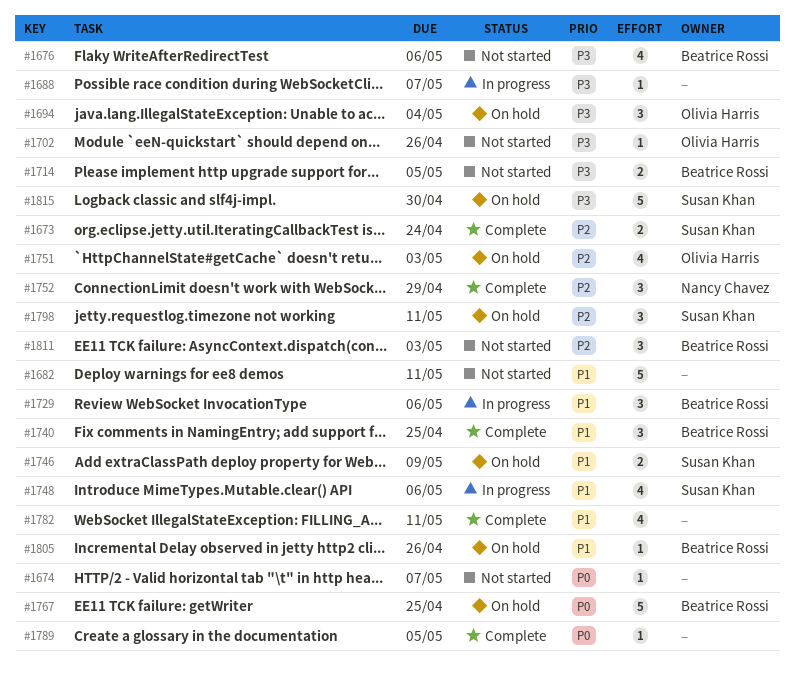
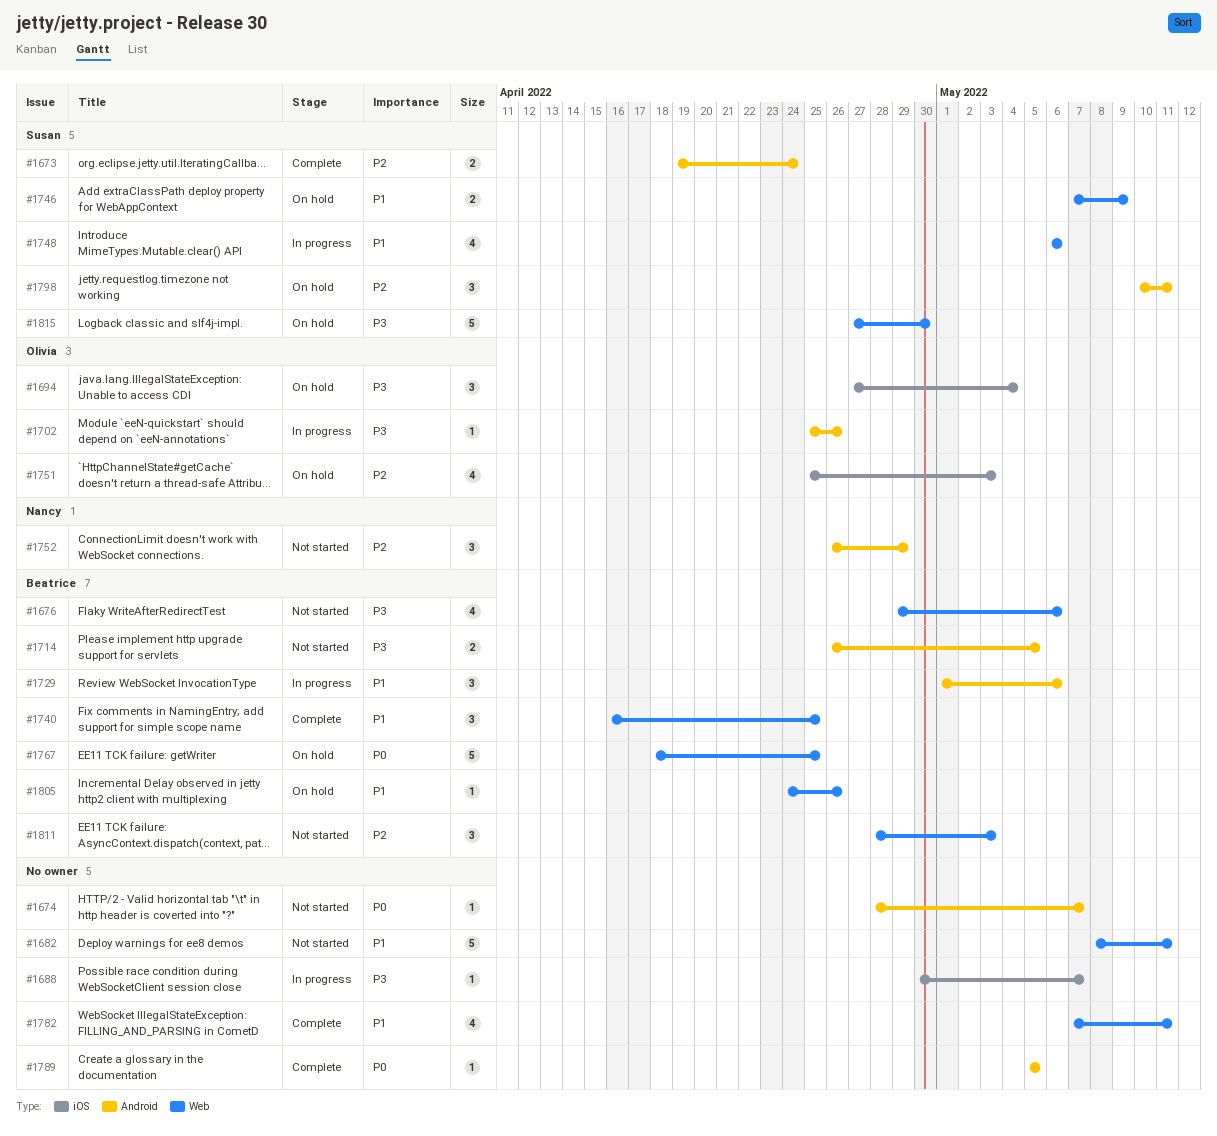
#1702, status: Not started -> In progress
#1752, status: Complete -> Not started

